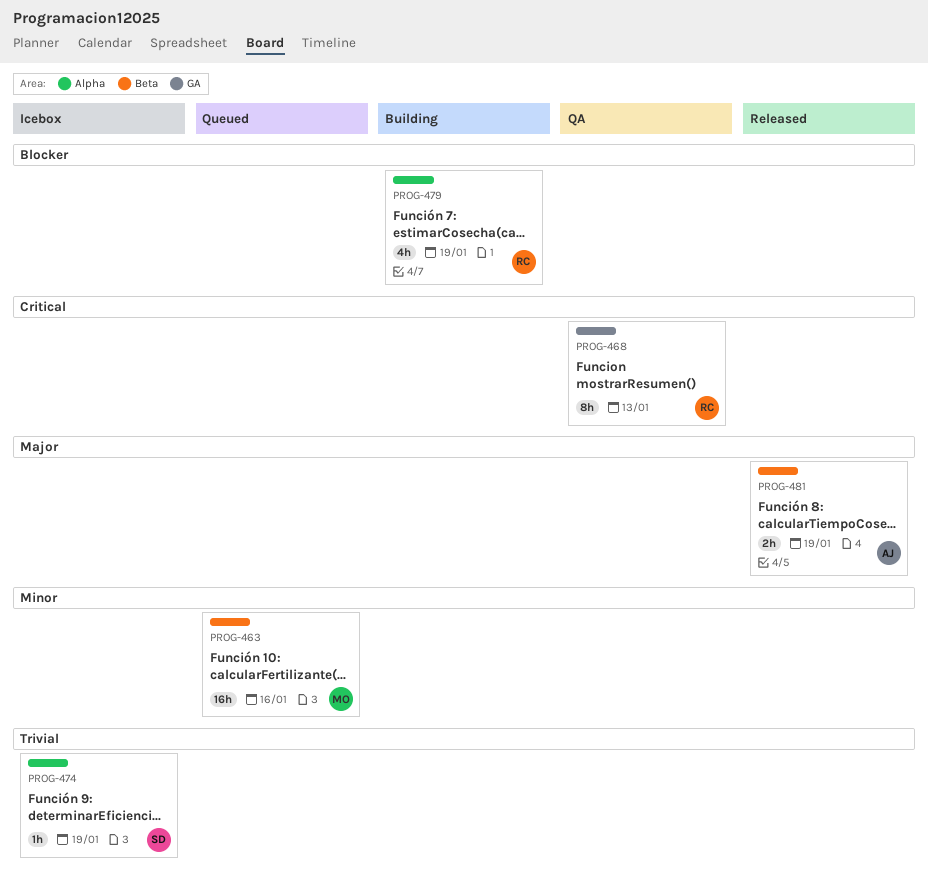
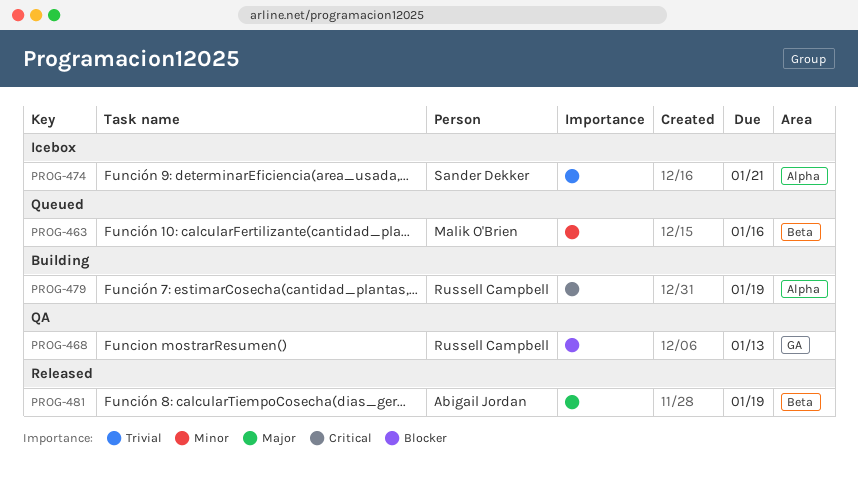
PROG-468, priority: Critical -> Blocker
PROG-474, due: Jan 19 -> Jan 21
PROG-479, priority: Blocker -> Critical

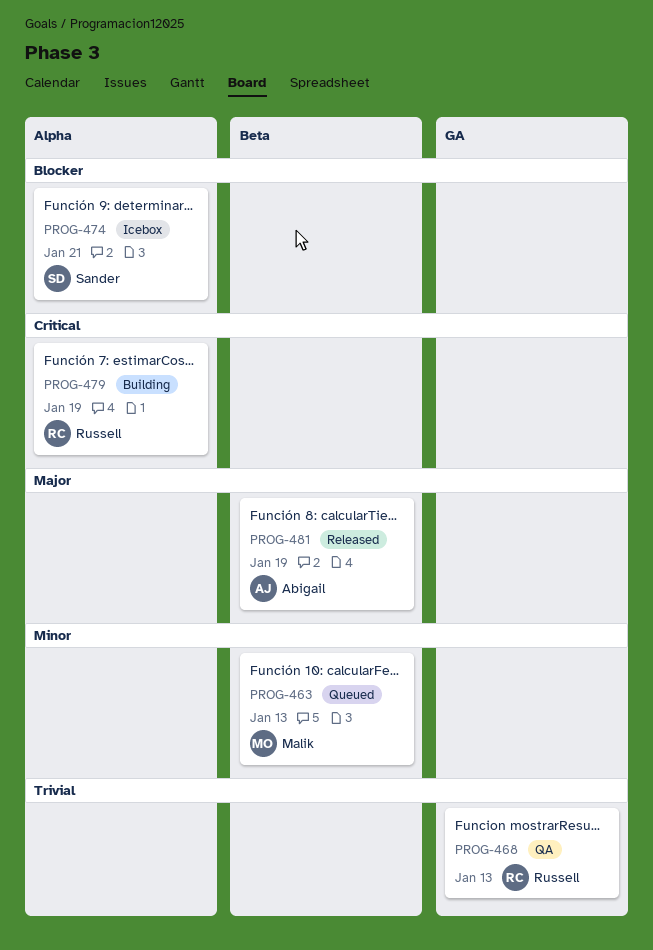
PROG-463, due: Jan 16 -> Jan 13
PROG-468, priority: Blocker -> Trivial
PROG-474, priority: Trivial -> Blocker

